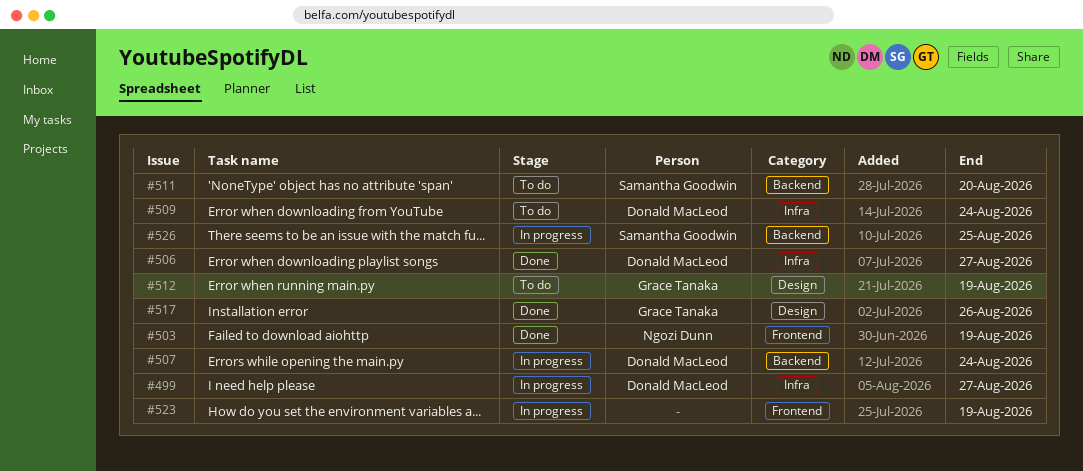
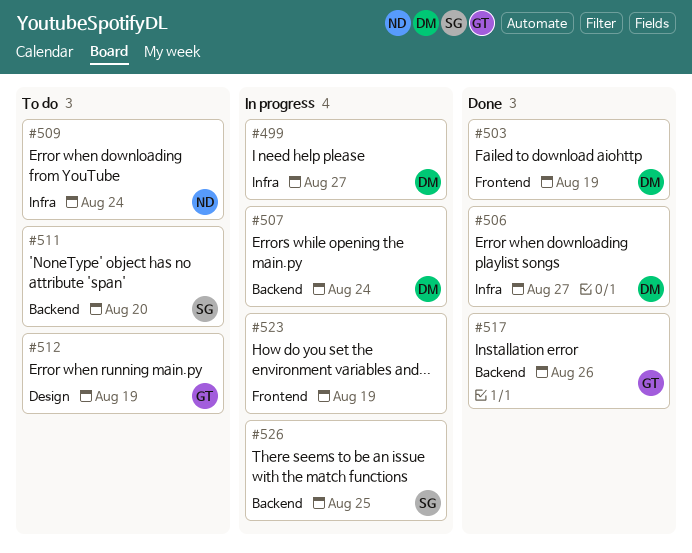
#503, owner: Ngozi Dunn -> Donald MacLeod
#509, owner: Donald MacLeod -> Ngozi Dunn
#517, label: Design -> Backend

